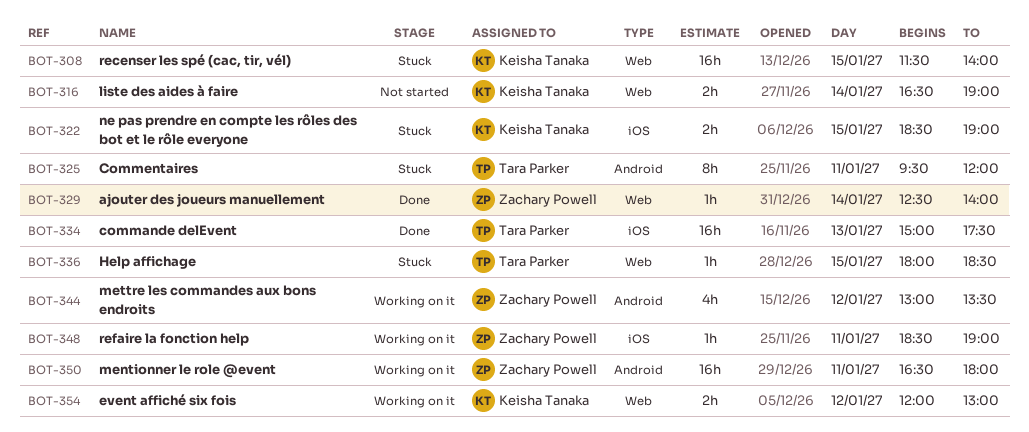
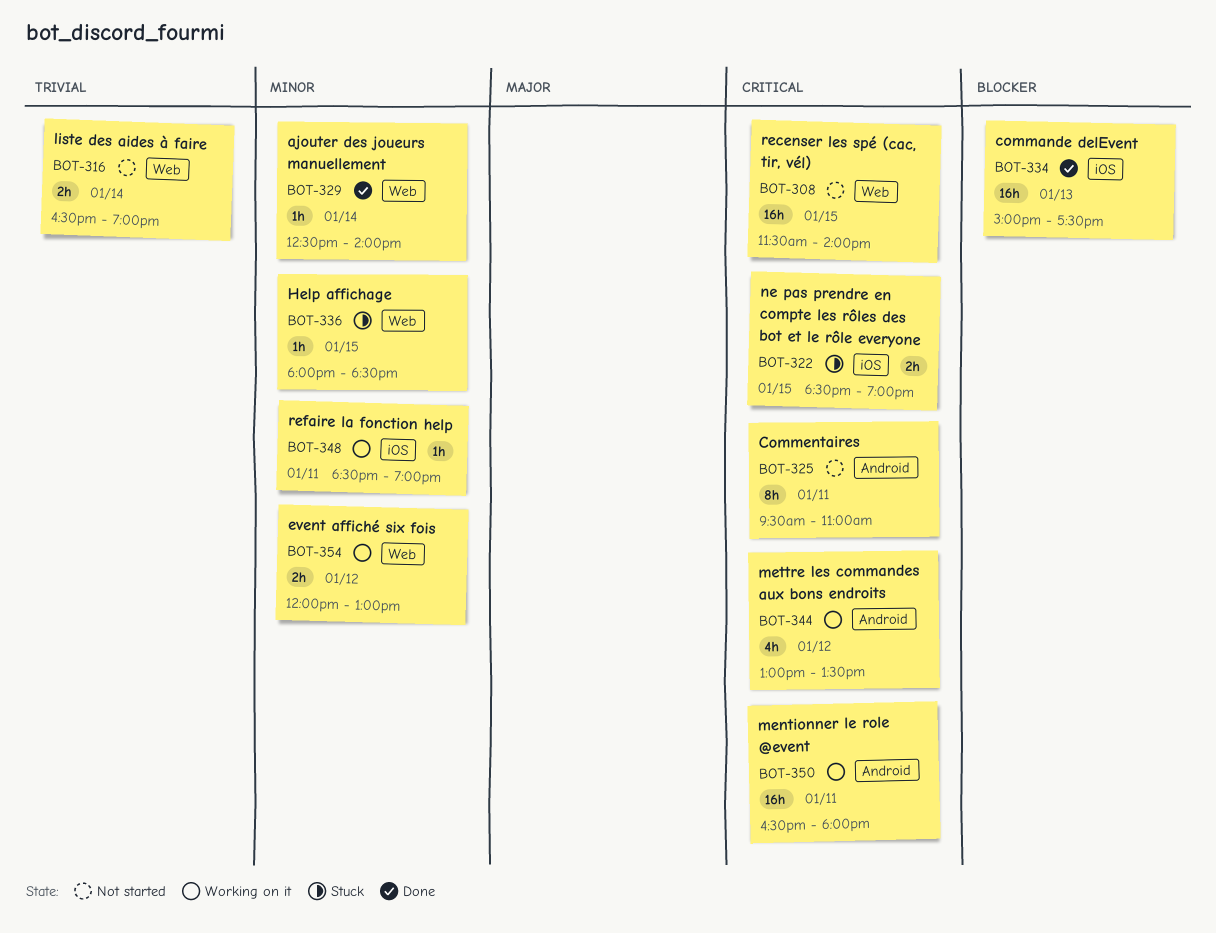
BOT-308, status: Stuck -> Not started
BOT-325, status: Stuck -> Not started
BOT-325, ends: 12:00 -> 11:00

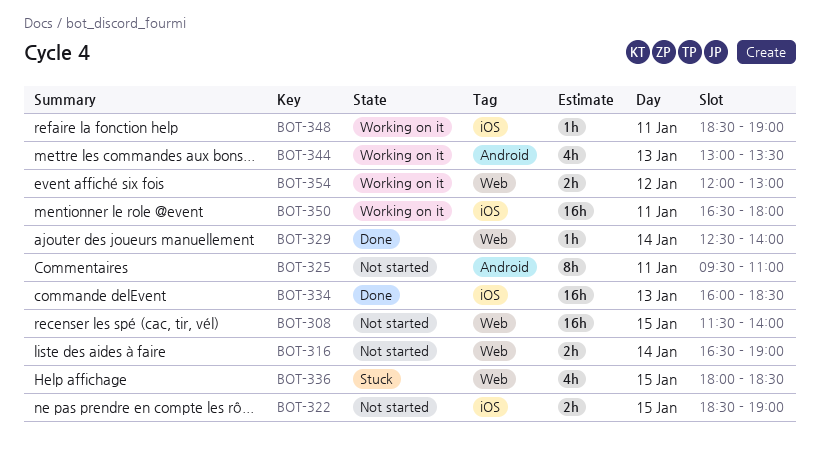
BOT-322, status: Stuck -> Not started
BOT-334, begins: 15:00 -> 16:00
BOT-334, ends: 17:30 -> 18:30
BOT-336, estimate: 1h -> 4h
BOT-344, day: Jan 12 -> Jan 13
BOT-350, label: Android -> iOS

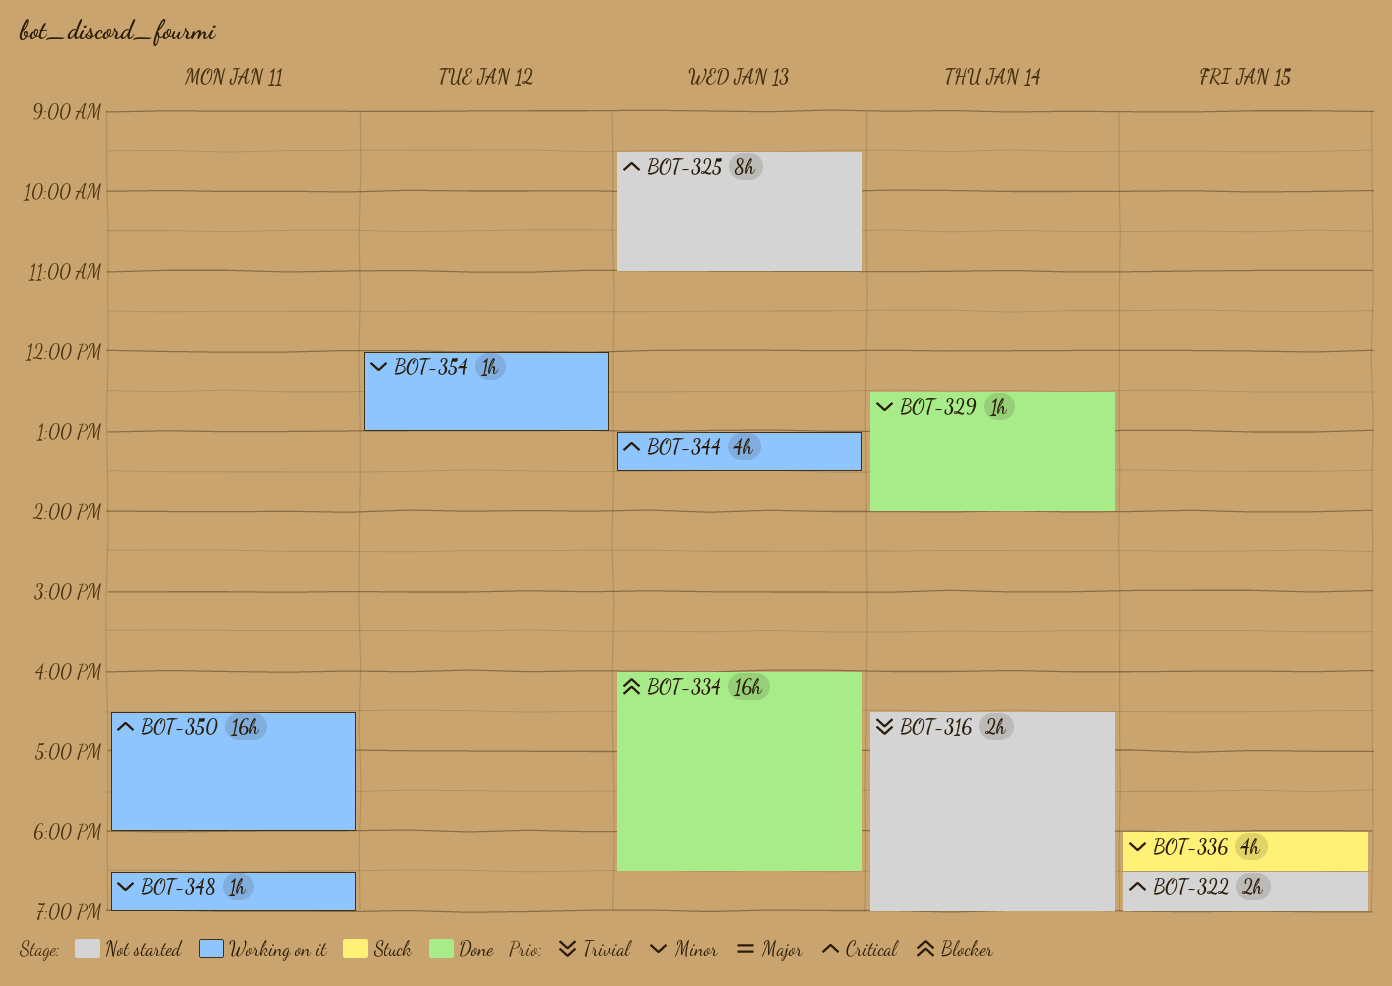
BOT-308: present -> none
BOT-325, day: Jan 11 -> Jan 13
BOT-354, estimate: 2h -> 1h

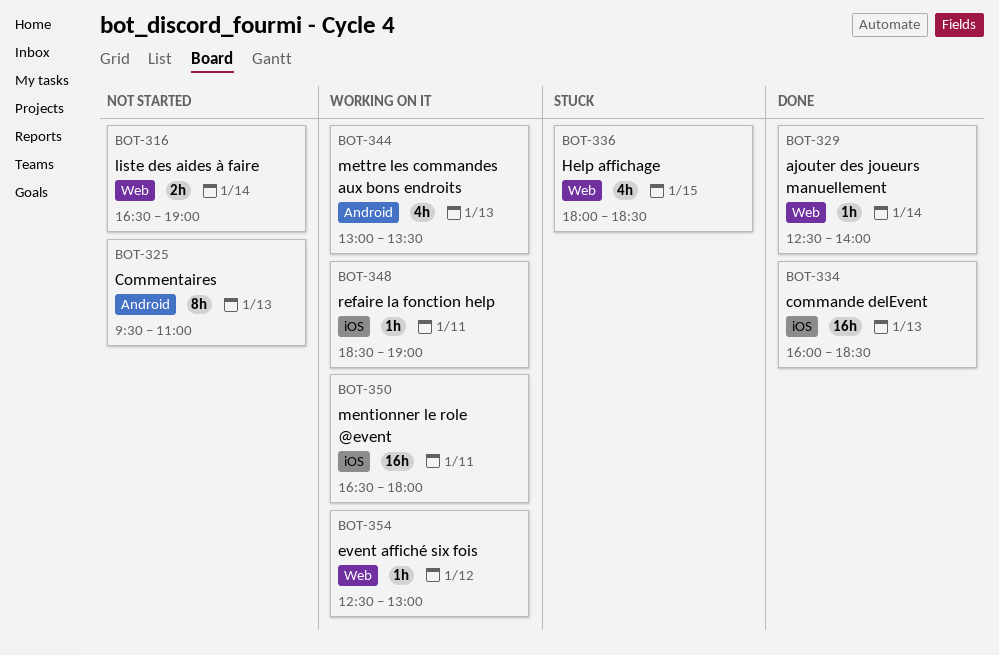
BOT-322: present -> none
BOT-354, begins: 12:00 -> 12:30

